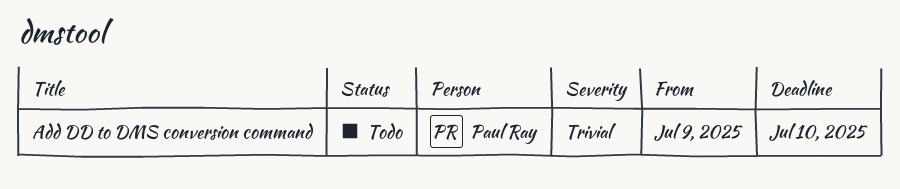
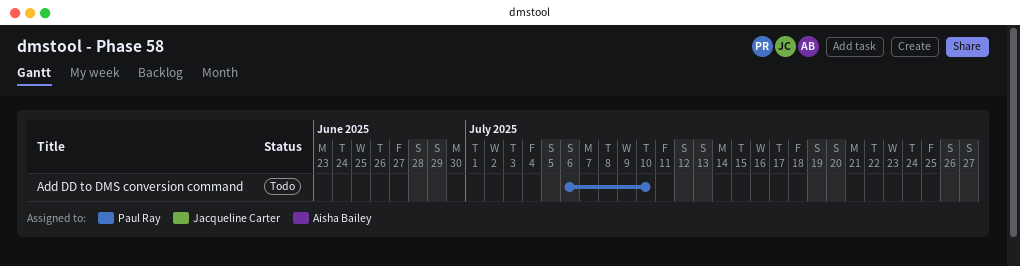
Add DD to DMS conversion command, start: Jul 9 -> Jul 6

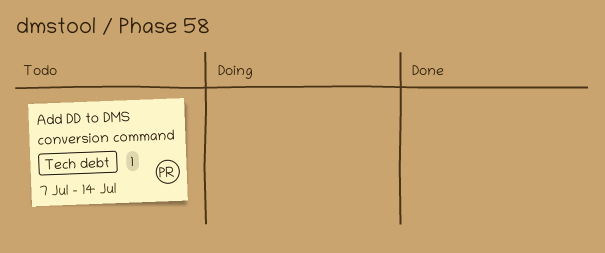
Add DD to DMS conversion command, start: Jul 6 -> Jul 7
Add DD to DMS conversion command, due: Jul 10 -> Jul 14

